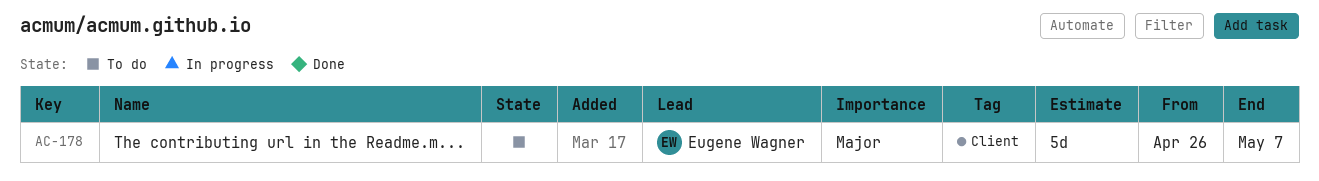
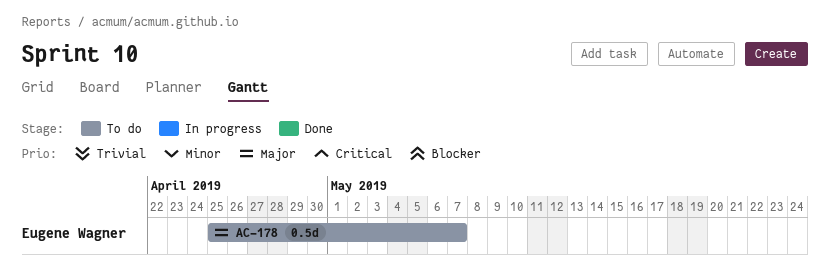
AC-178, estimate: 5d -> 0.5d
AC-178, start: Apr 26 -> Apr 25

